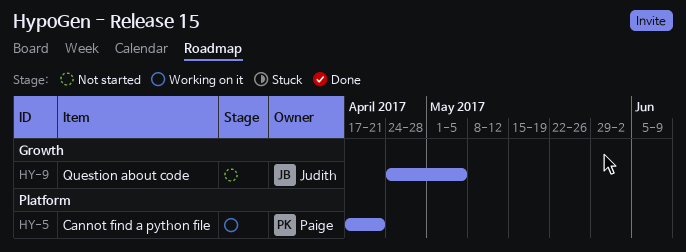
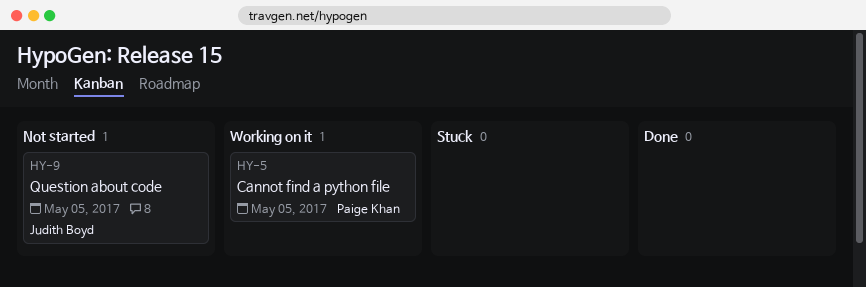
HY-5, due: Apr 21 -> May 5

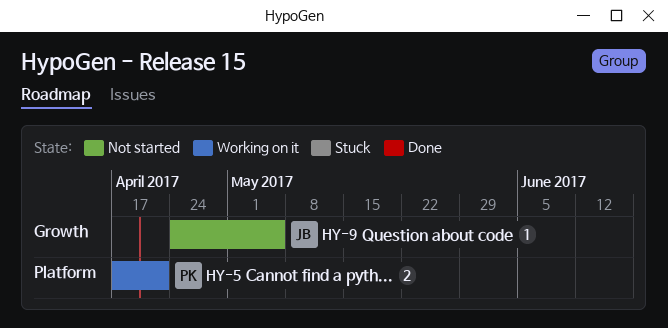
HY-5, due: May 5 -> Apr 21

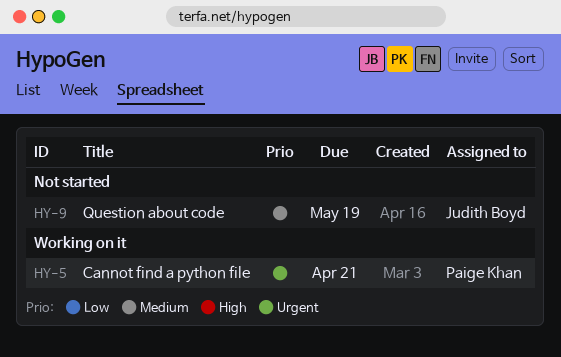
HY-9, due: May 5 -> May 19

